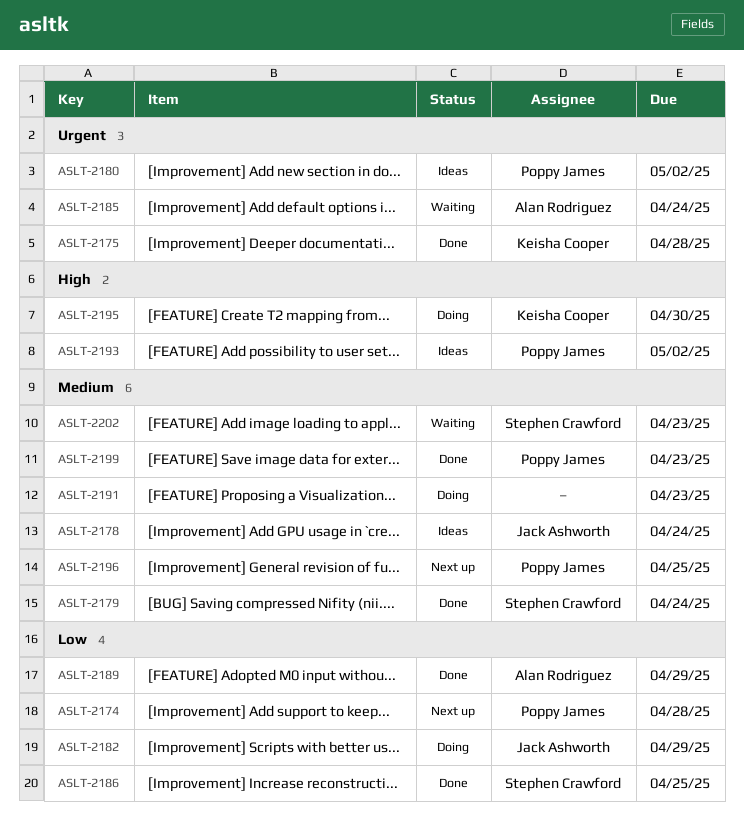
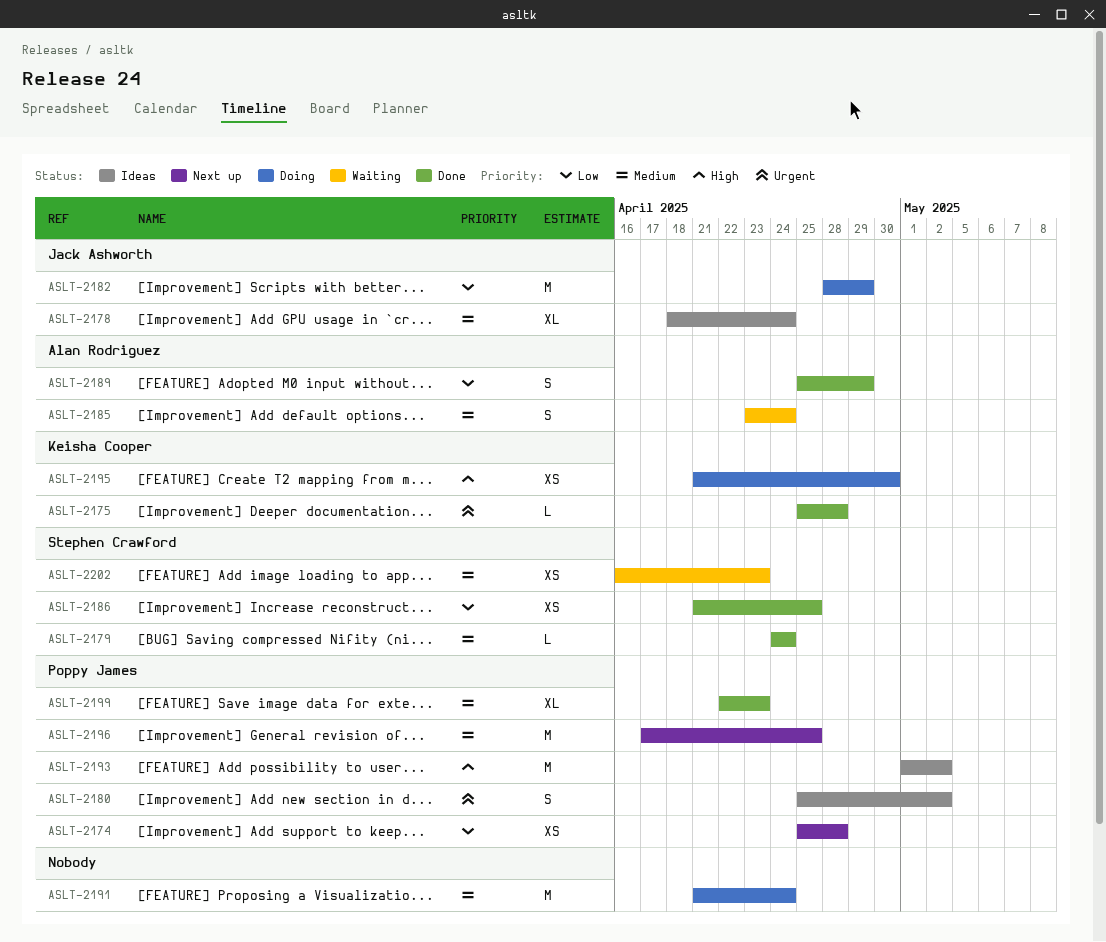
ASLT-2185, priority: Urgent -> Medium
ASLT-2191, due: Apr 23 -> Apr 24

